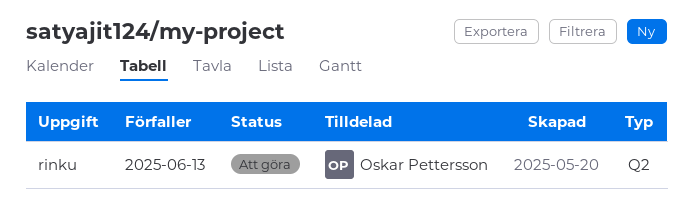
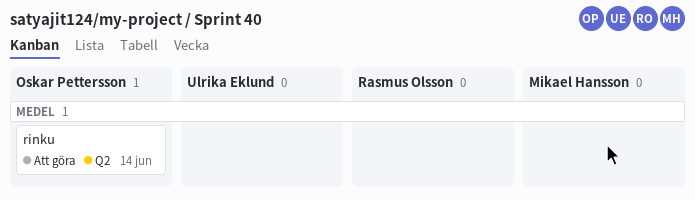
rinku, due: Jun 13 -> Jun 14

